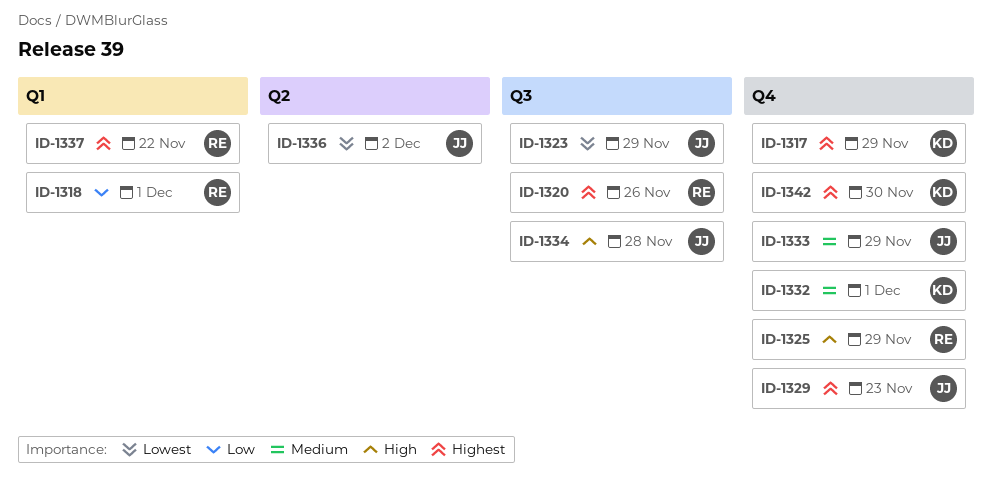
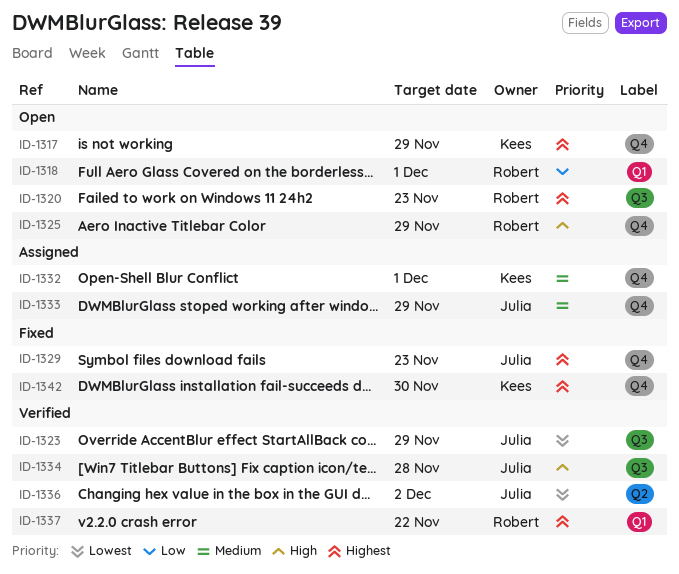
ID-1320, due: Nov 26 -> Nov 23

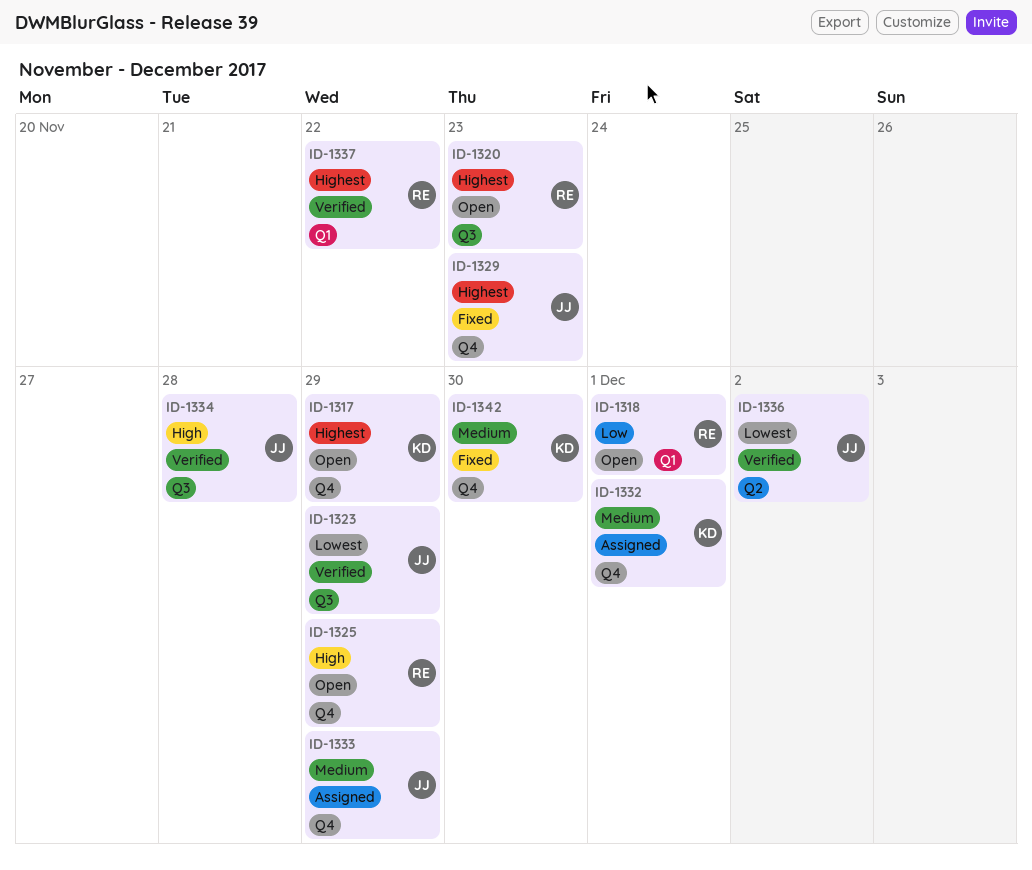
ID-1342, priority: Highest -> Medium

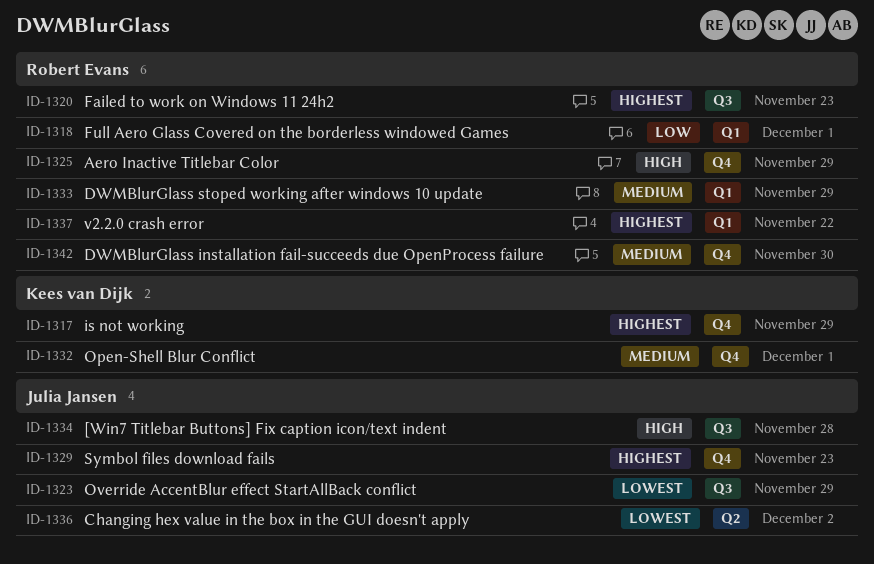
ID-1333, owner: Julia Jansen -> Robert Evans
ID-1333, label: Q4 -> Q1
ID-1342, owner: Kees van Dijk -> Robert Evans

